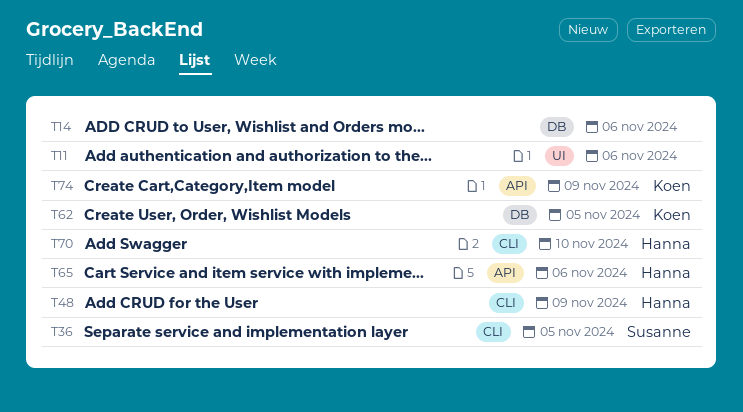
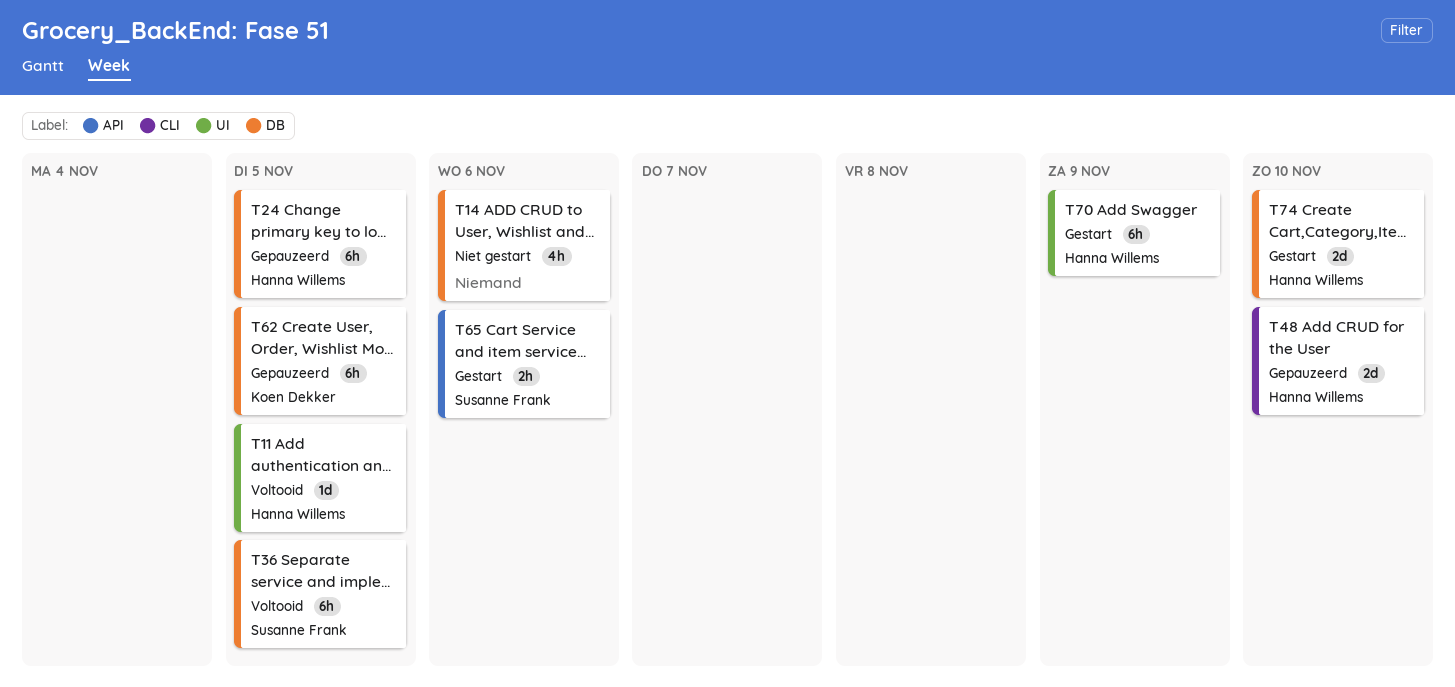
T11, owner: none -> Hanna Willems
T11, due: Nov 6 -> Nov 5
T24: none -> present
T36, label: CLI -> DB
T48, due: Nov 9 -> Nov 10
T65, owner: Hanna Willems -> Susanne Frank
T70, label: CLI -> UI
T70, due: Nov 10 -> Nov 9
T74, owner: Koen Dekker -> Hanna Willems
T74, label: API -> DB
T74, due: Nov 9 -> Nov 10

